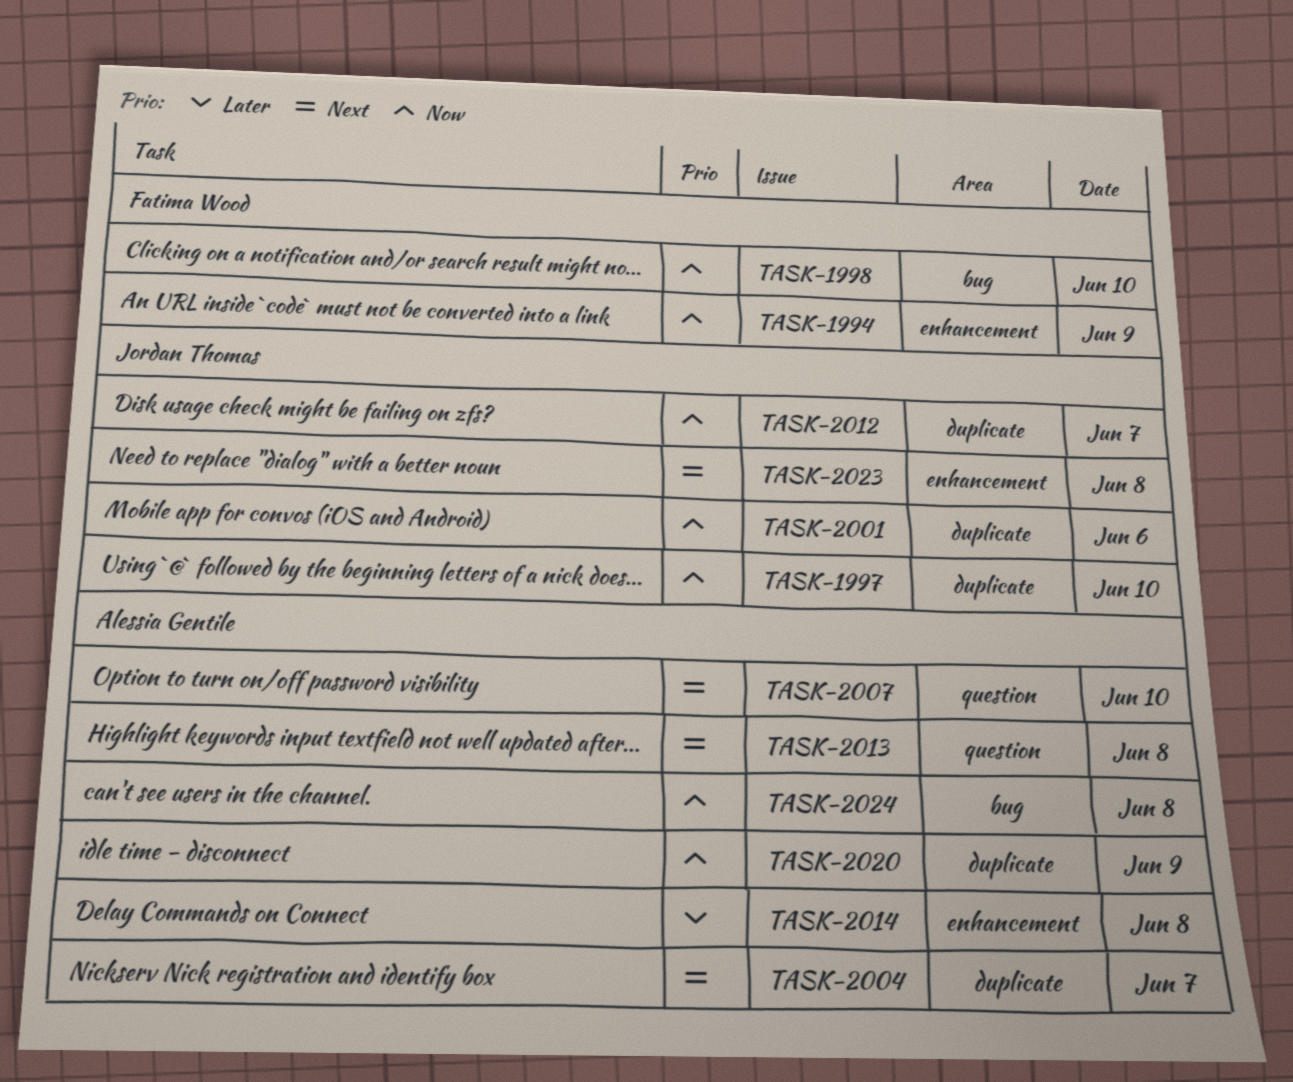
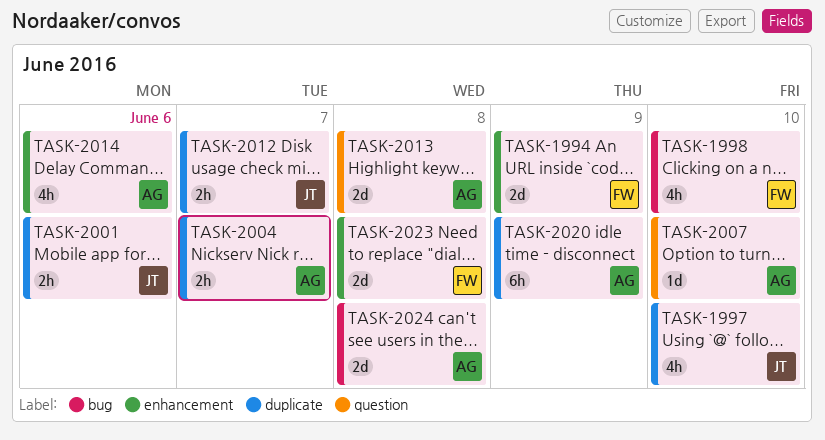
TASK-2014, day: Jun 8 -> Jun 6
TASK-2023, owner: Jordan Thomas -> Fatima Wood

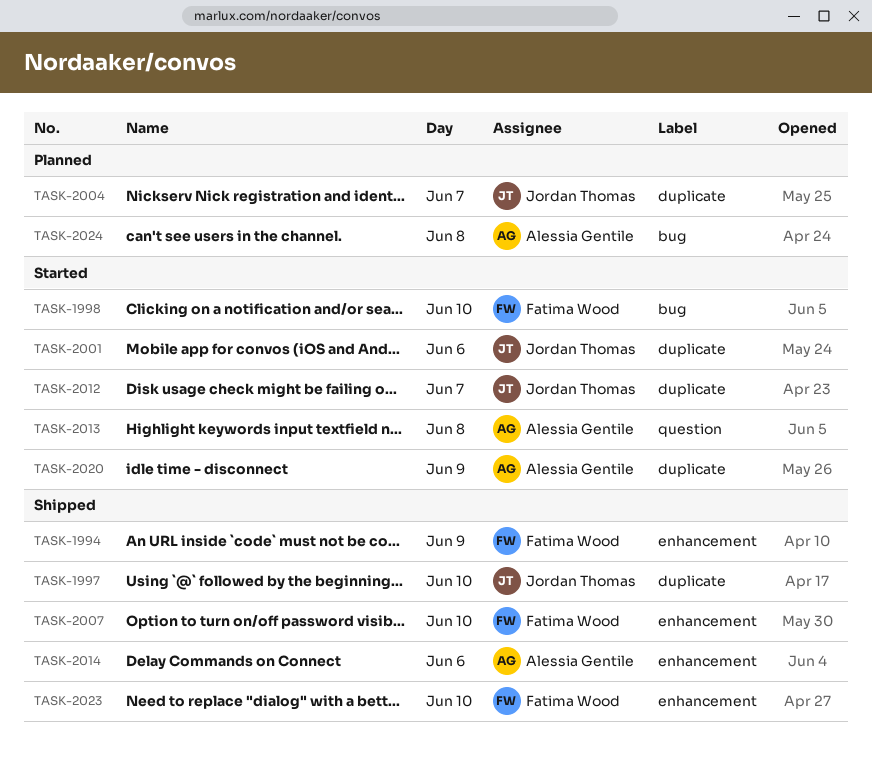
TASK-2004, owner: Alessia Gentile -> Jordan Thomas
TASK-2007, owner: Alessia Gentile -> Fatima Wood
TASK-2007, label: question -> enhancement
TASK-2023, day: Jun 8 -> Jun 10

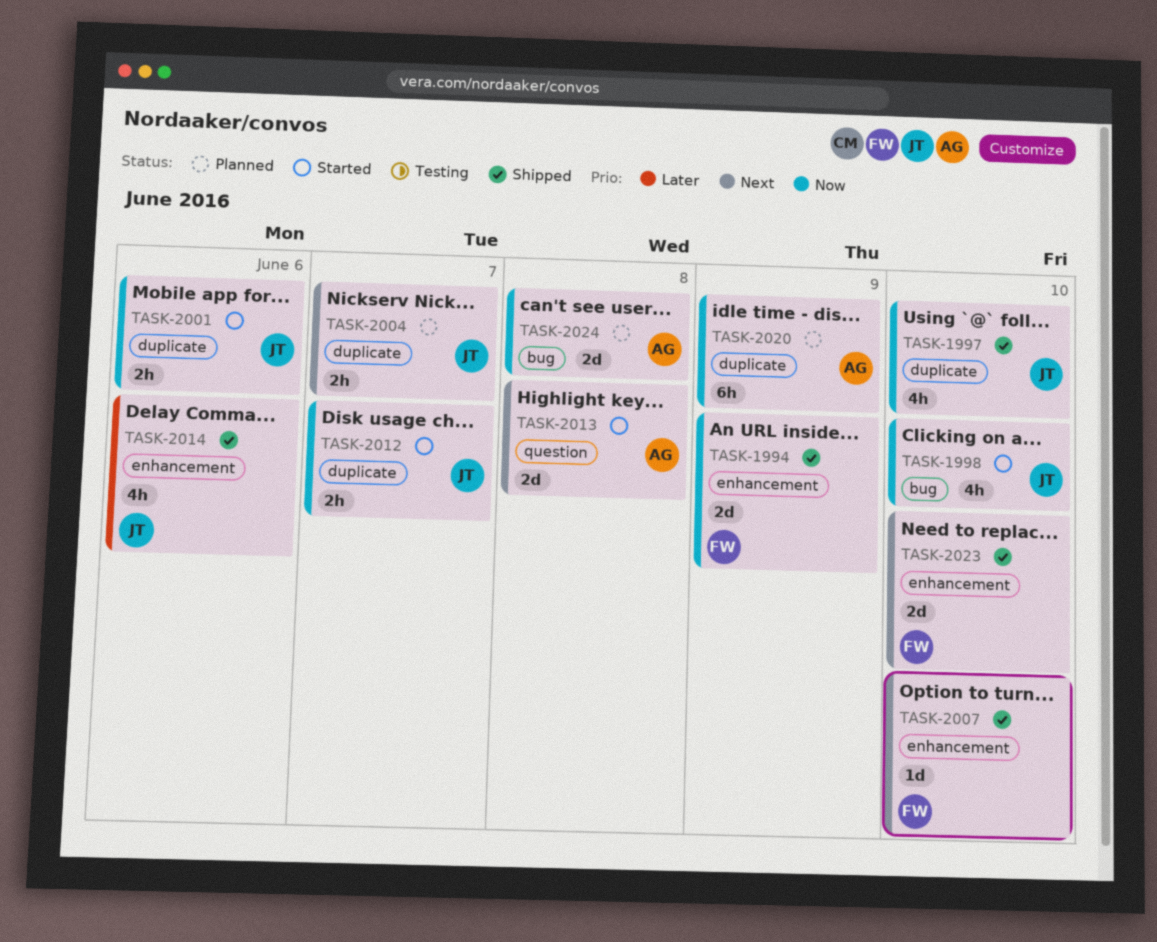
TASK-1998, owner: Fatima Wood -> Jordan Thomas
TASK-2014, owner: Alessia Gentile -> Jordan Thomas
TASK-2020, status: Started -> Planned

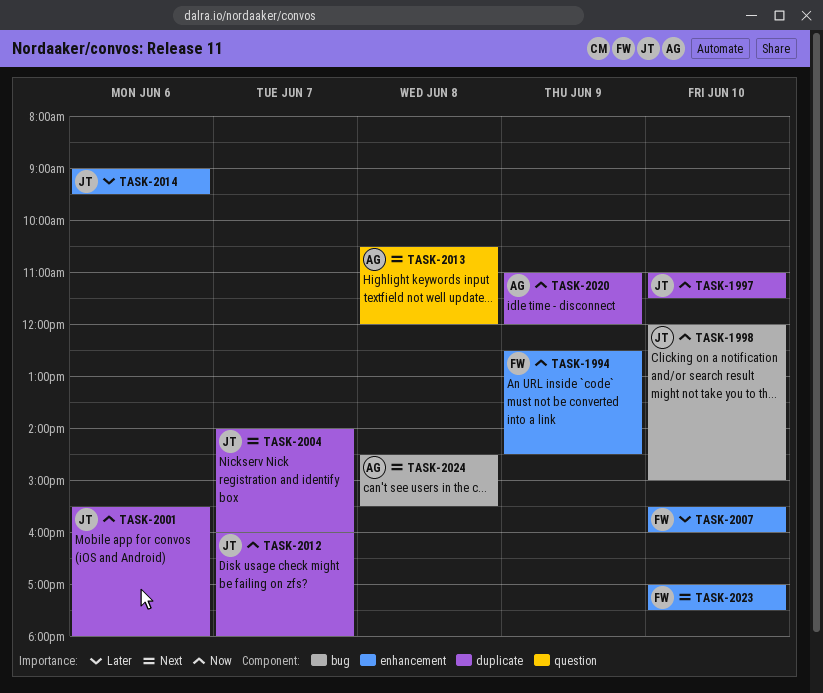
TASK-2007, priority: Next -> Later
TASK-2024, priority: Now -> Next

